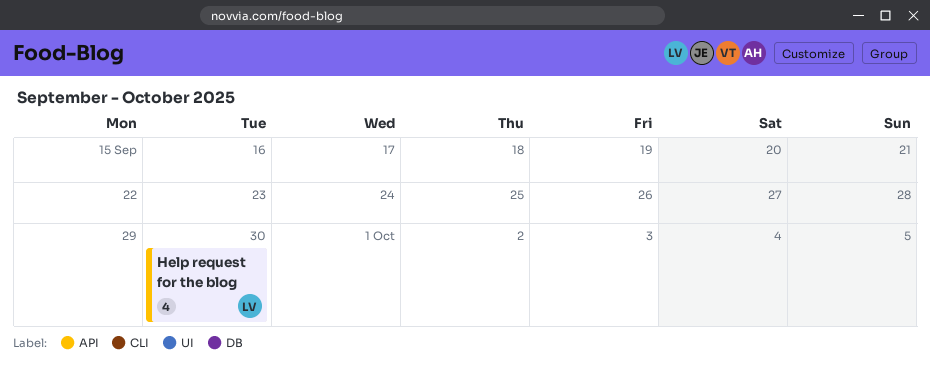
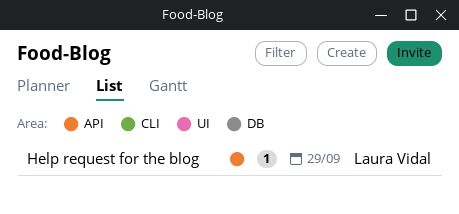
Help request for the blog, estimate: 4 -> 1
Help request for the blog, due: Sep 30 -> Sep 29

